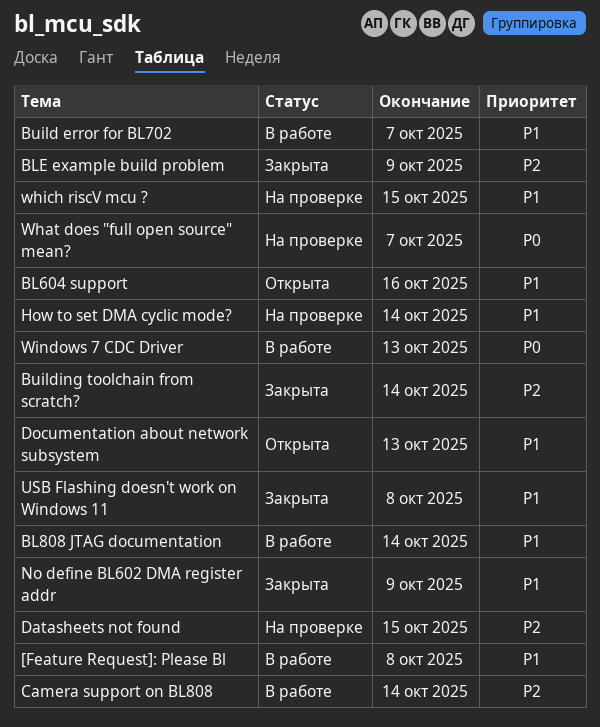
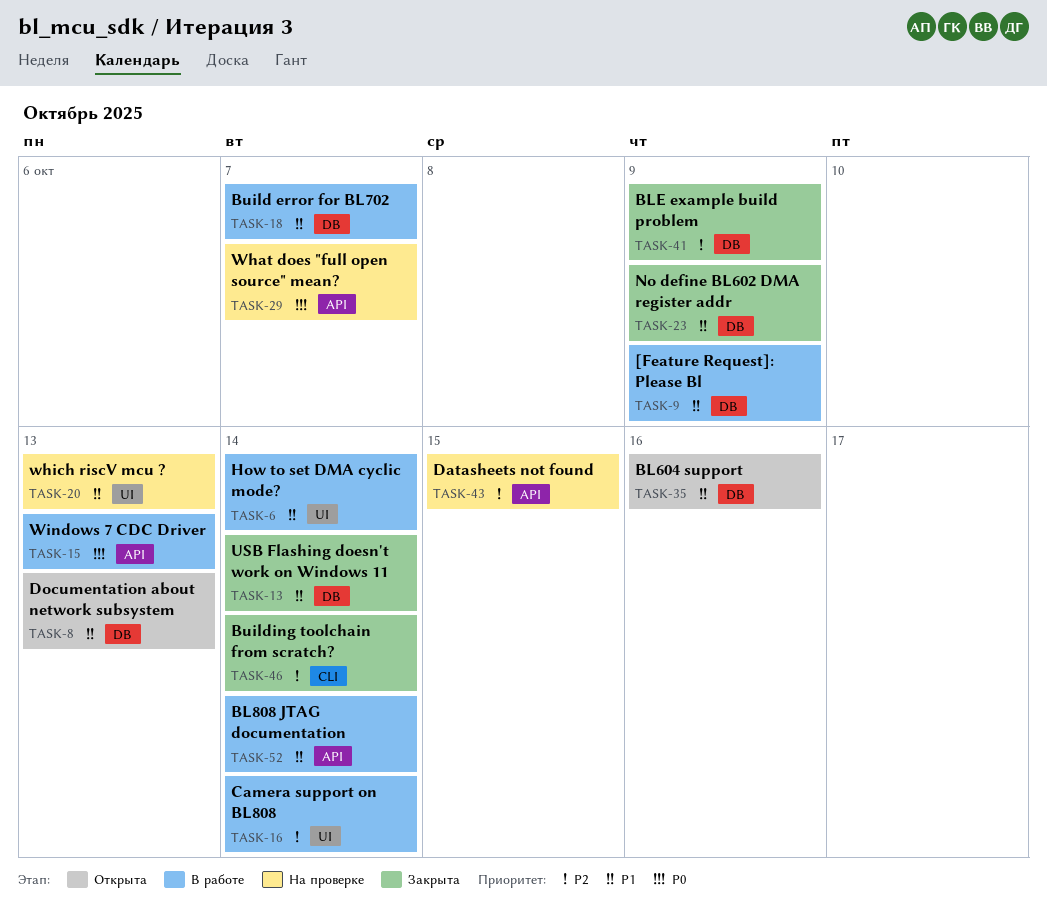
[Feature Request]: Please Bl, due: Oct 8 -> Oct 9
How to set DMA cyclic mode?, status: На проверке -> В работе
USB Flashing doesn't work on Windows 11, due: Oct 8 -> Oct 14
which riscV mcu ?, due: Oct 15 -> Oct 13

